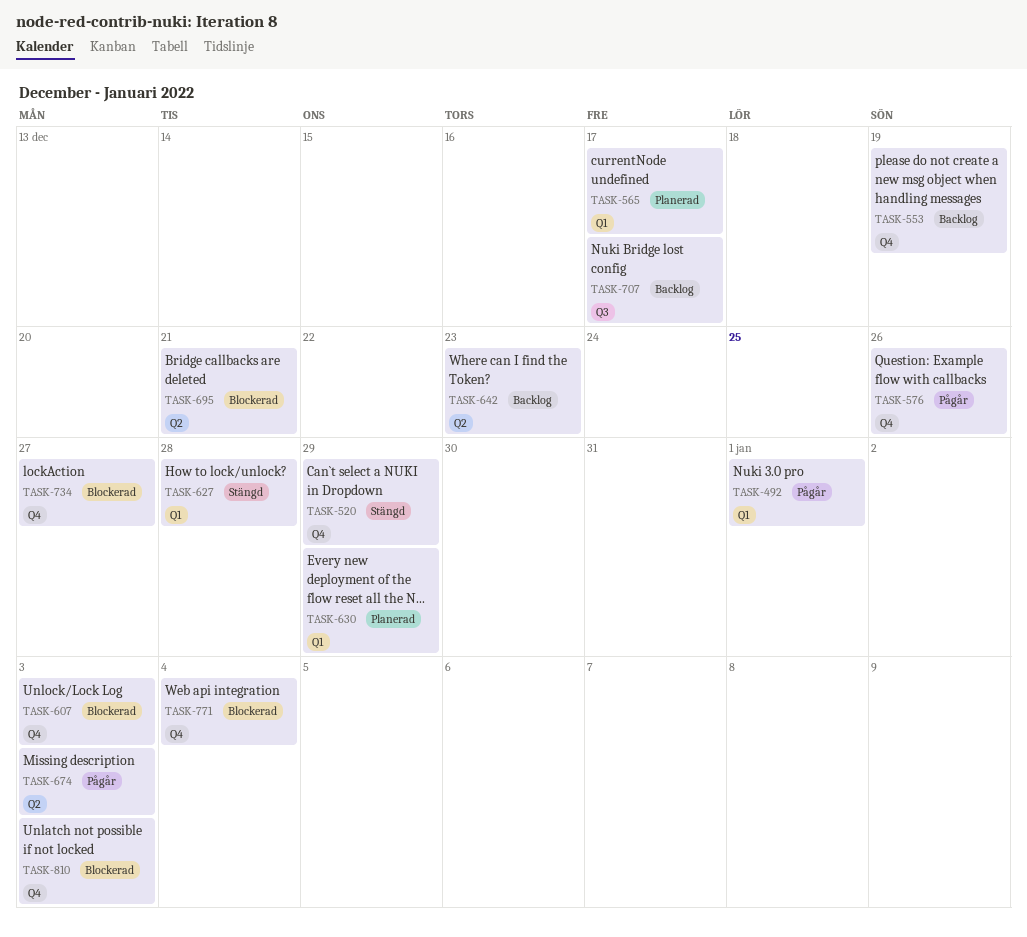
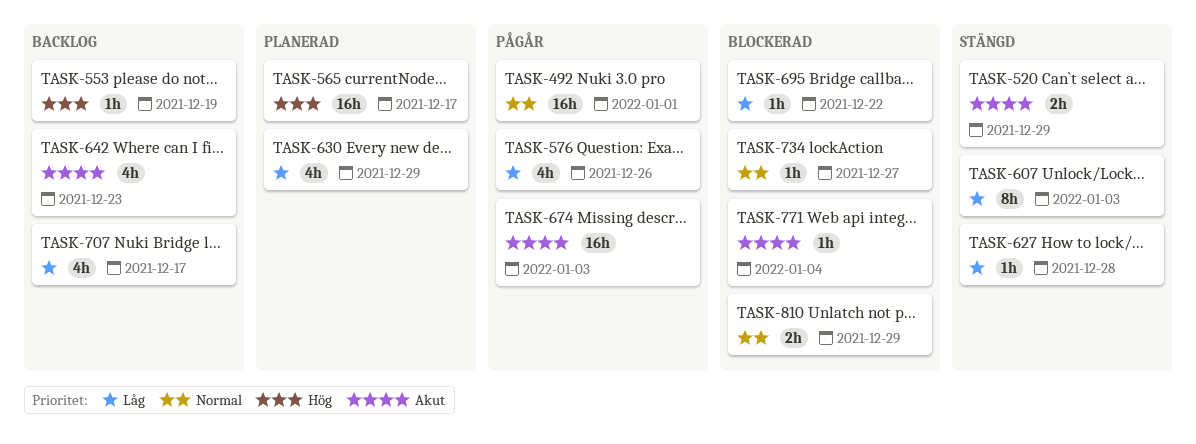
TASK-607, status: Blockerad -> Stängd
TASK-695, due: Dec 21 -> Dec 22
TASK-810, due: Jan 3 -> Dec 29

